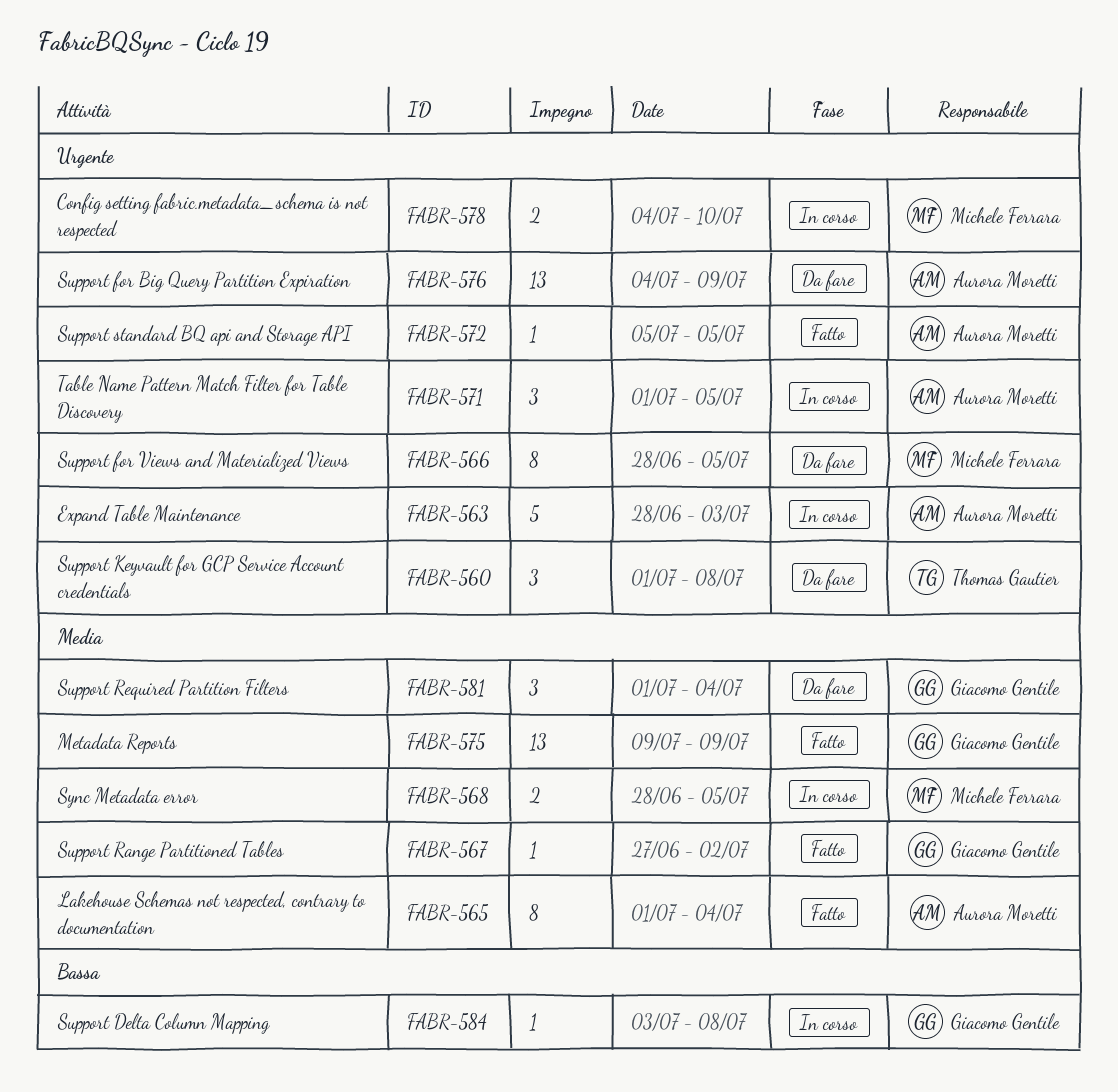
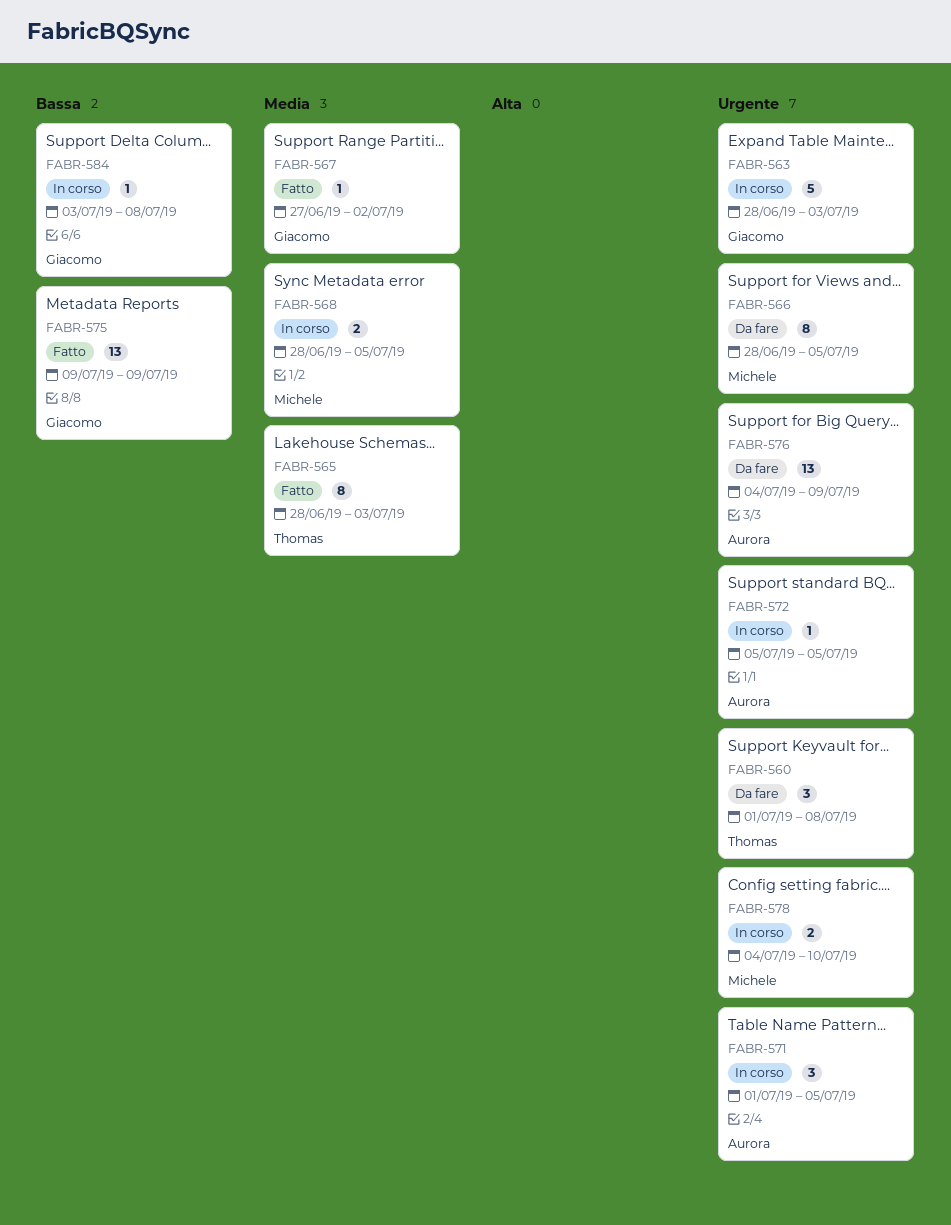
FABR-563, owner: Aurora Moretti -> Giacomo Gentile
FABR-565, owner: Aurora Moretti -> Thomas Gautier
FABR-565, start: Jul 1 -> Jun 28
FABR-565, due: Jul 4 -> Jul 3
FABR-572, status: Fatto -> In corso
FABR-575, priority: Media -> Bassa
FABR-581: present -> none

